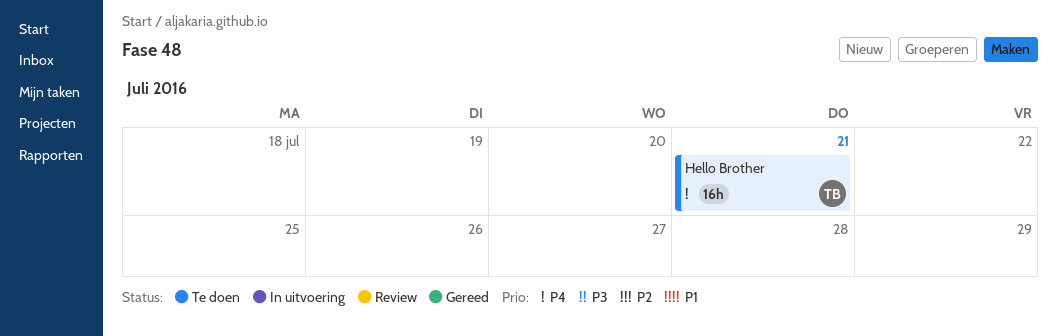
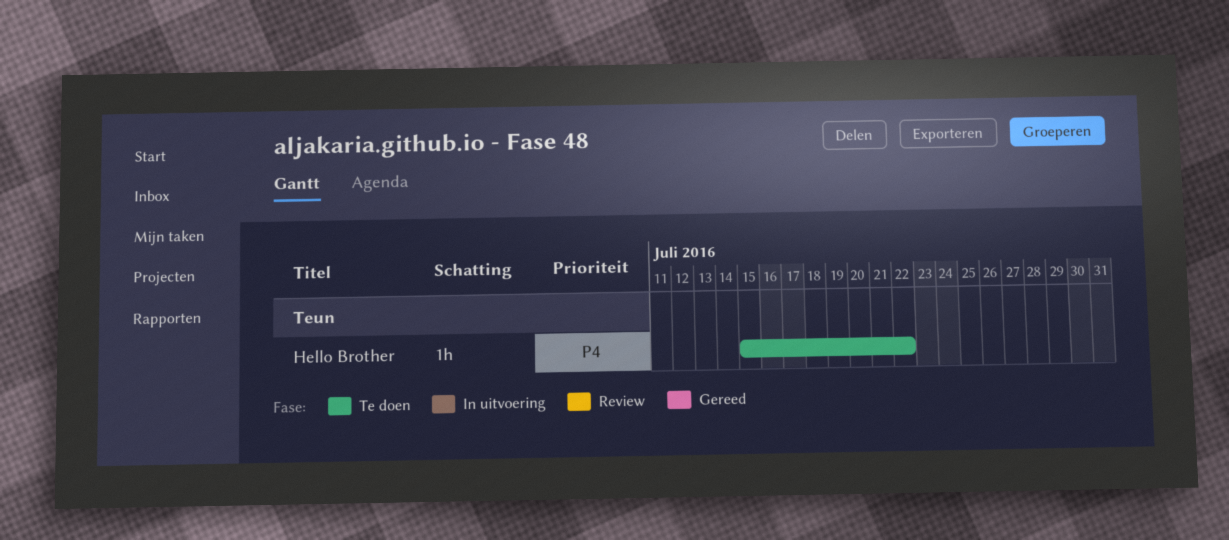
Hello Brother, estimate: 16h -> 1h
Hello Brother, due: Jul 21 -> Jul 22

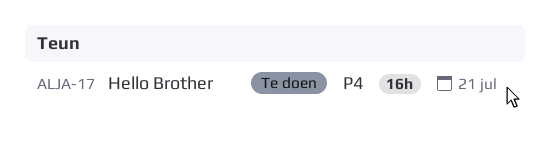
Hello Brother, estimate: 1h -> 16h
Hello Brother, due: Jul 22 -> Jul 21

